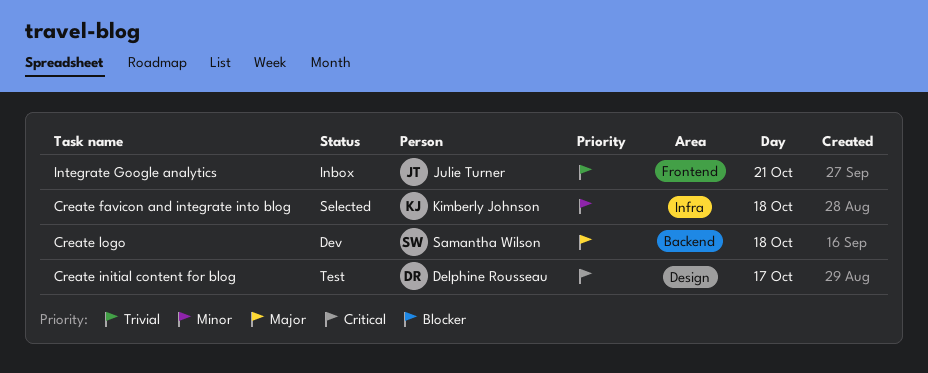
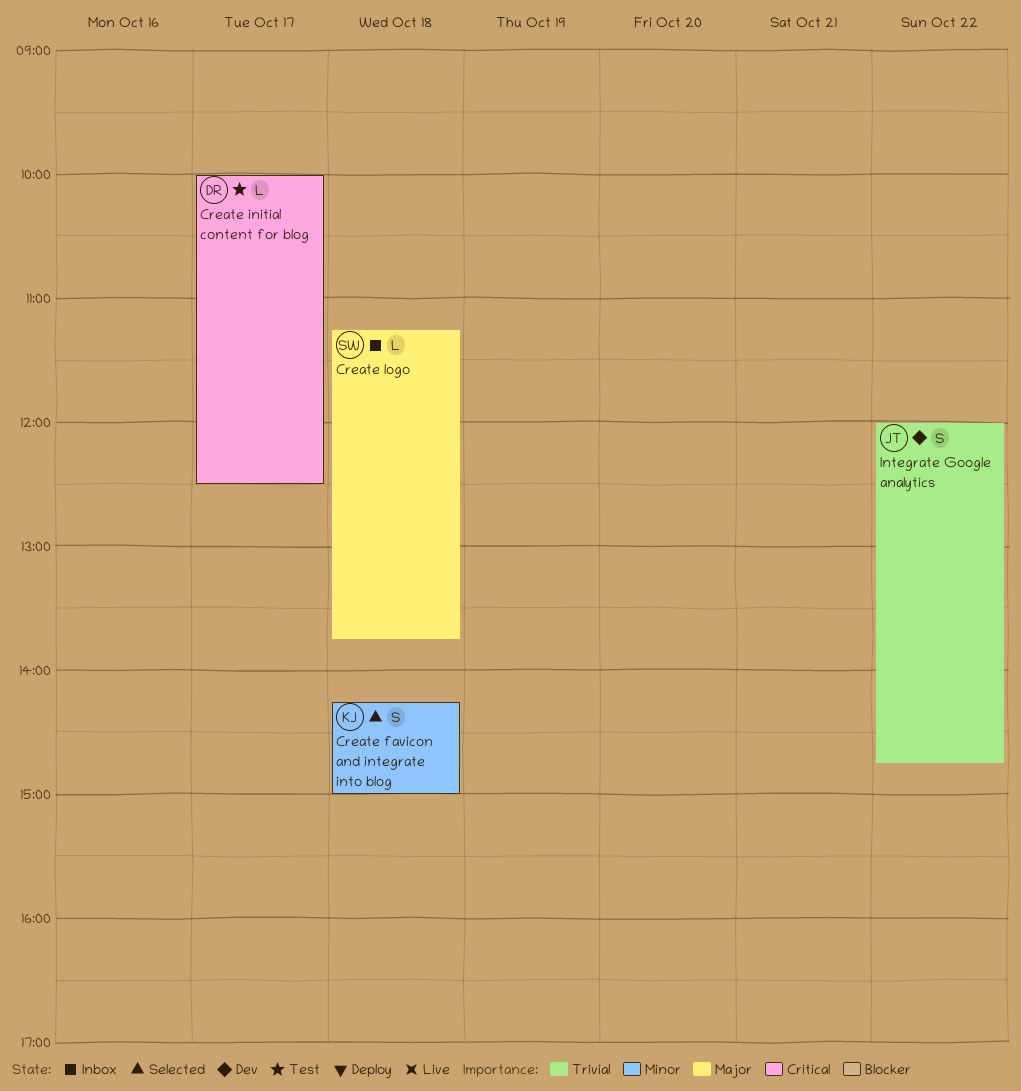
Create logo, status: Dev -> Inbox
Integrate Google analytics, status: Inbox -> Dev
Integrate Google analytics, day: Oct 21 -> Oct 22

